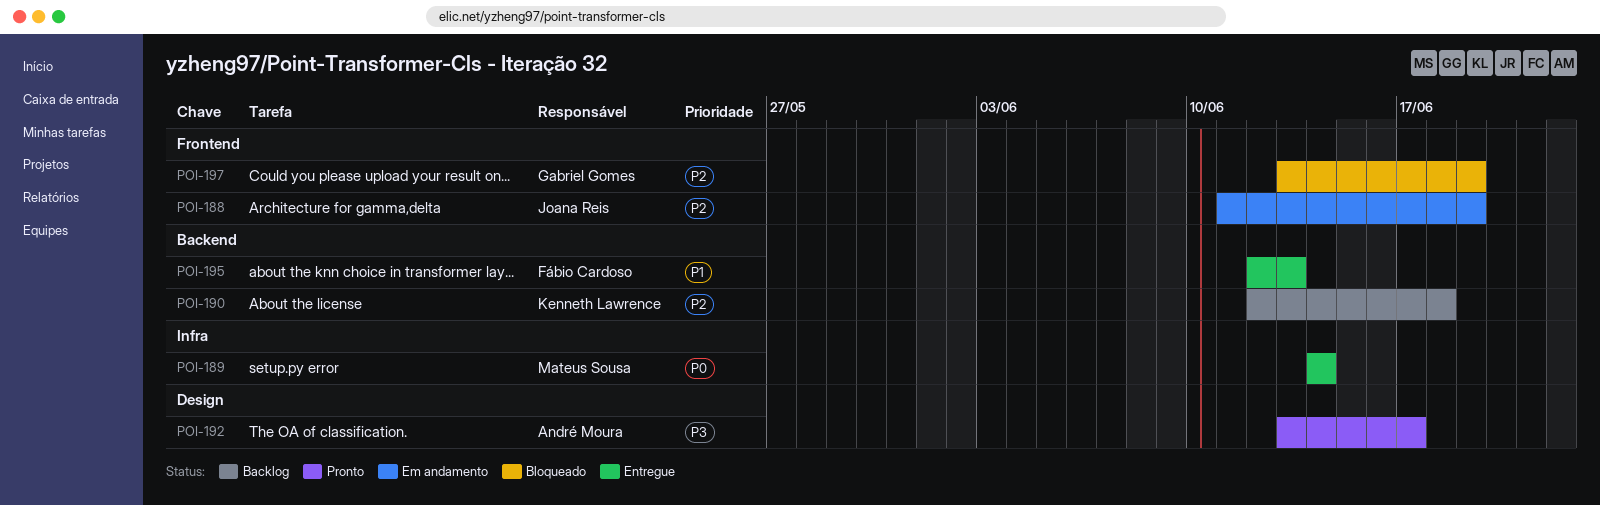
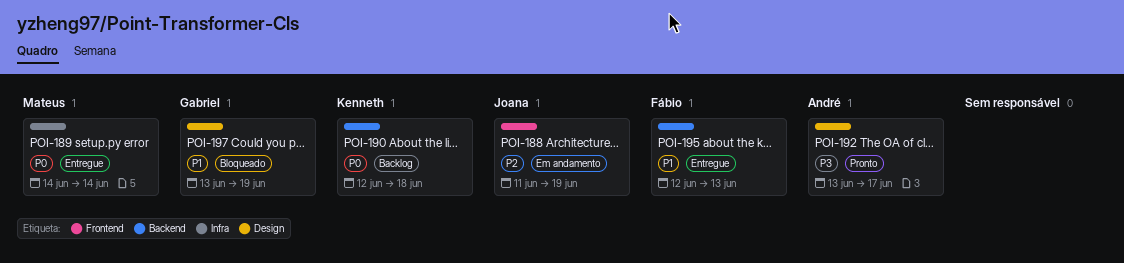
POI-190, priority: P2 -> P0
POI-197, priority: P2 -> P1
POI-197, label: Frontend -> Design

